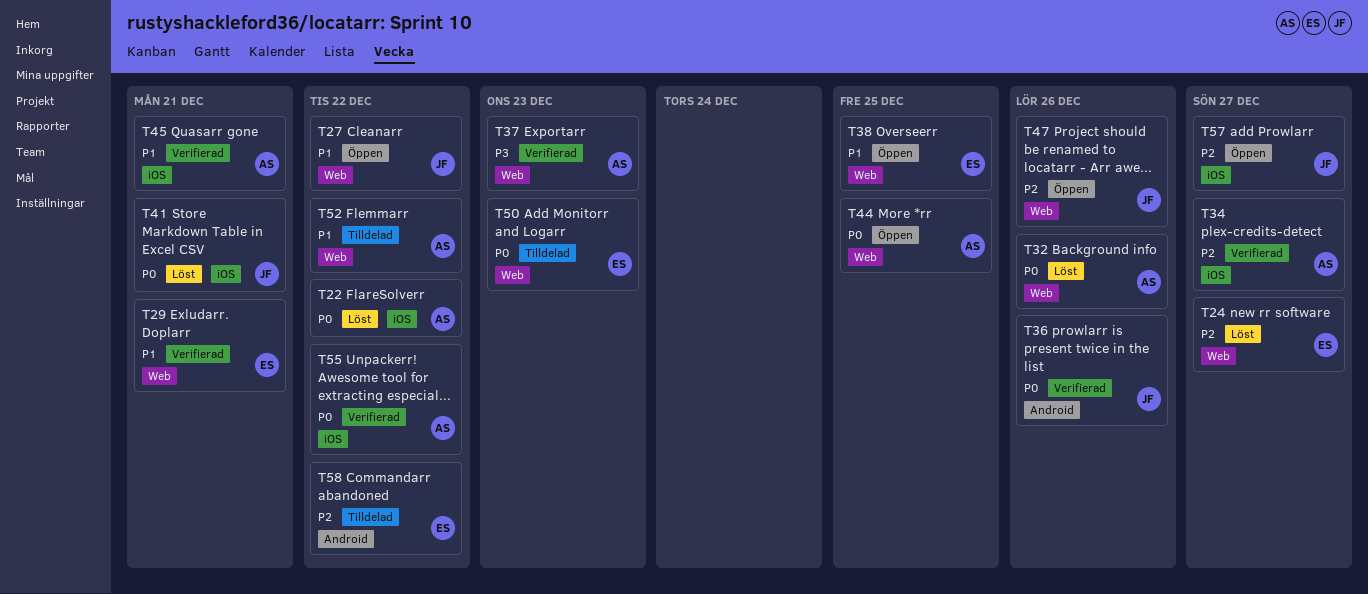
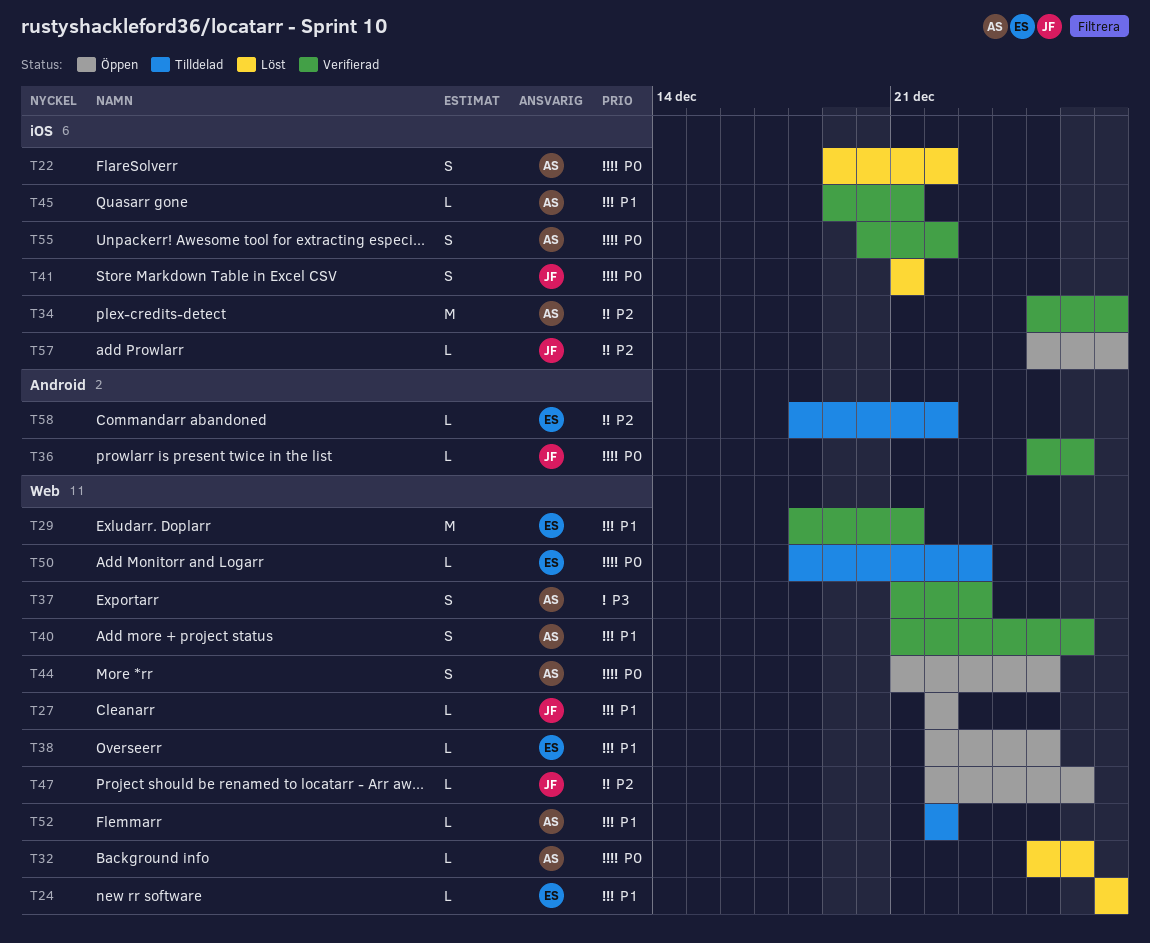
T24, priority: P2 -> P1
T40: none -> present

